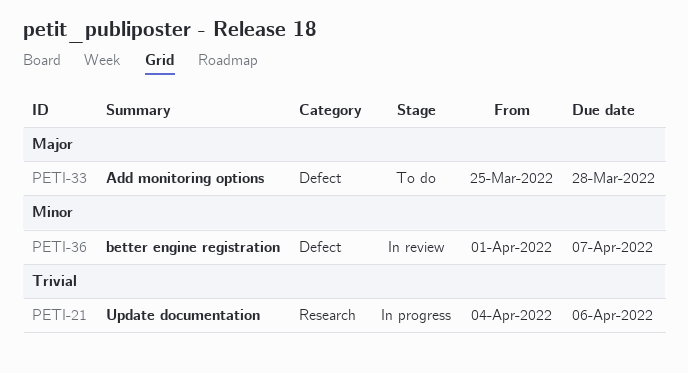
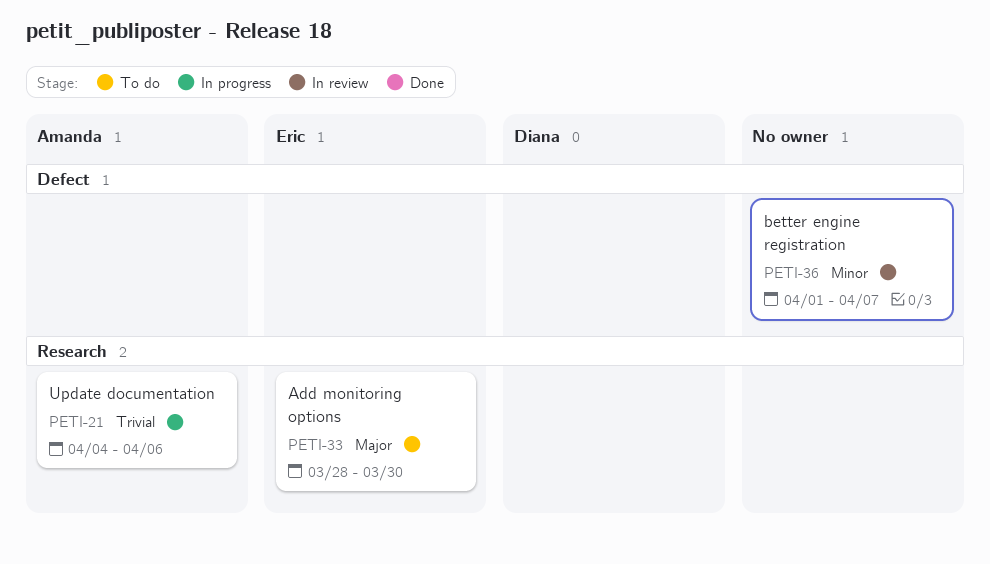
PETI-33, label: Defect -> Research
PETI-33, start: Mar 25 -> Mar 28
PETI-33, due: Mar 28 -> Mar 30

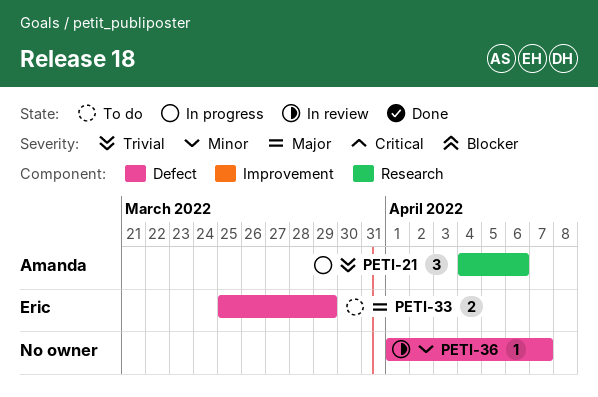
PETI-33, label: Research -> Defect
PETI-33, start: Mar 28 -> Mar 25
PETI-33, due: Mar 30 -> Mar 29

